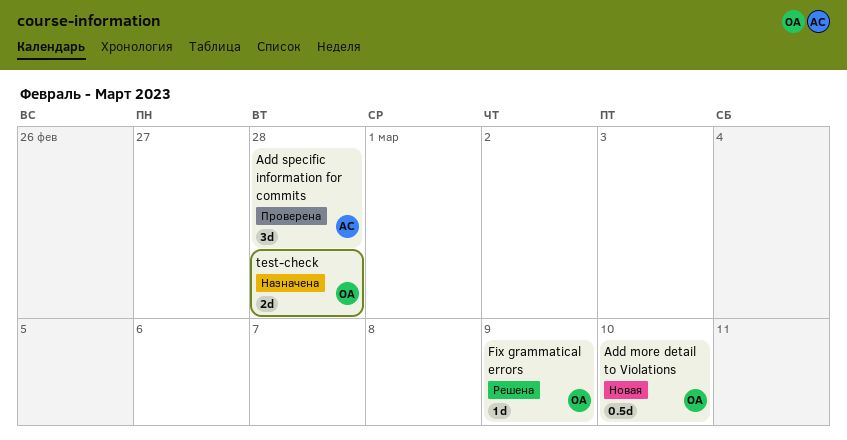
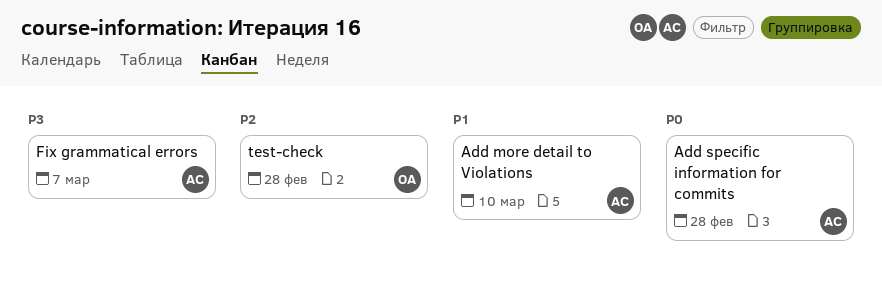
Add more detail to Violations, owner: ОА -> АС
Fix grammatical errors, owner: ОА -> АС
Fix grammatical errors, due: Mar 9 -> Mar 7

